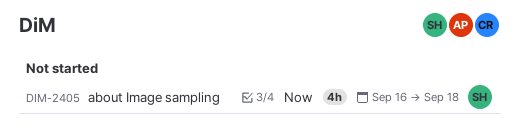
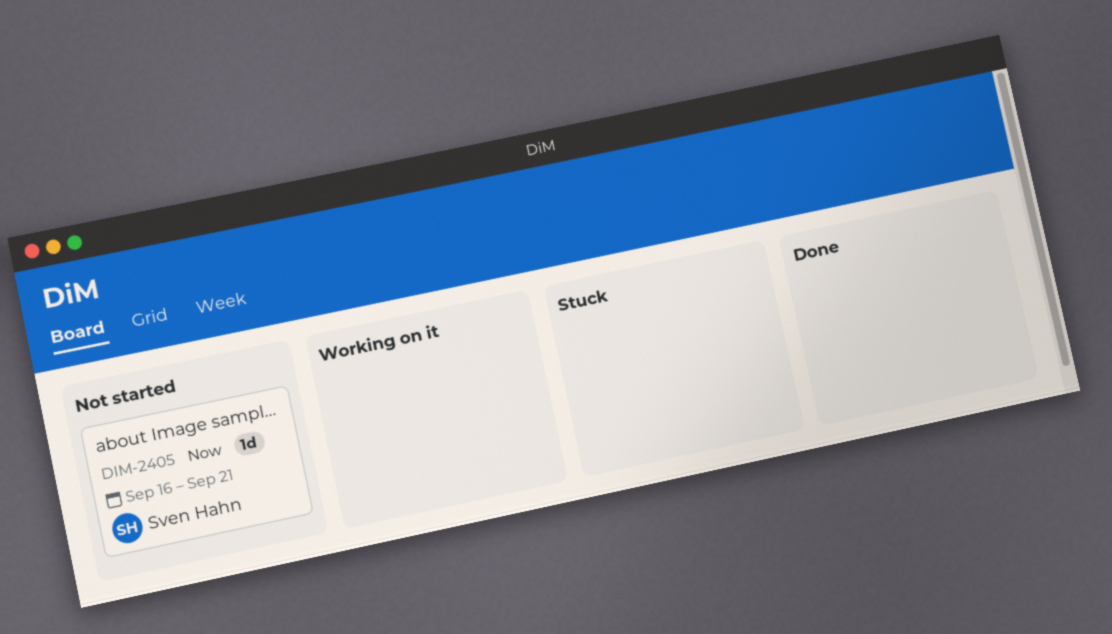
DIM-2405, estimate: 4h -> 1d
DIM-2405, due: Sep 18 -> Sep 21

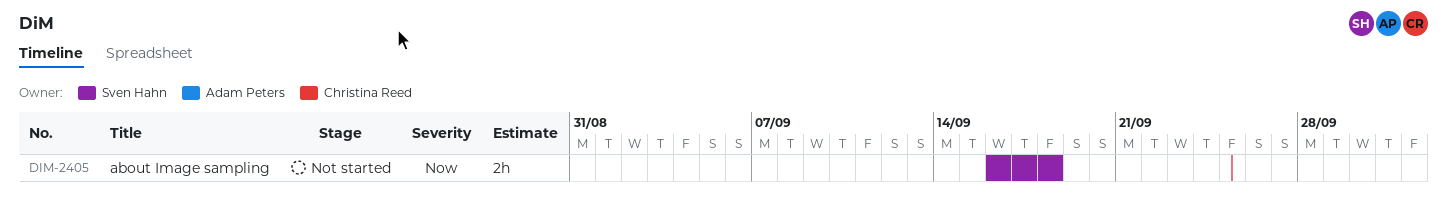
DIM-2405, estimate: 1d -> 2h
DIM-2405, due: Sep 21 -> Sep 18

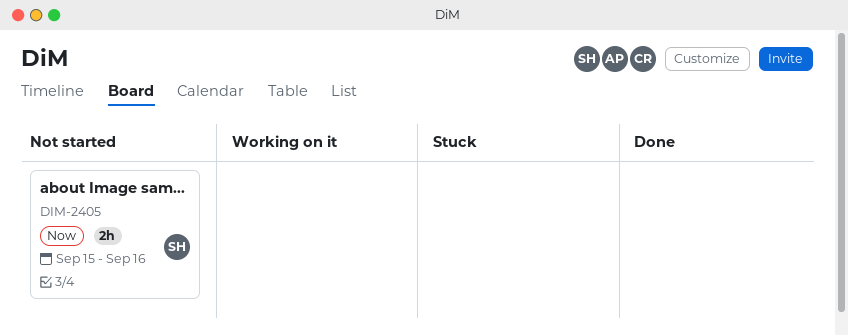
DIM-2405, start: Sep 16 -> Sep 15
DIM-2405, due: Sep 18 -> Sep 16

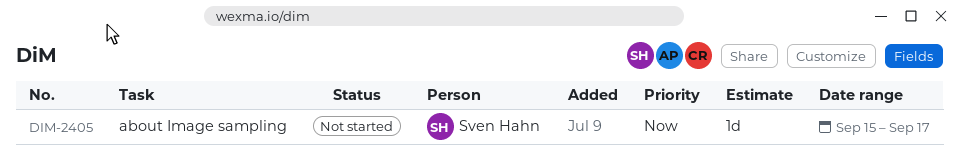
DIM-2405, estimate: 2h -> 1d
DIM-2405, due: Sep 16 -> Sep 17

